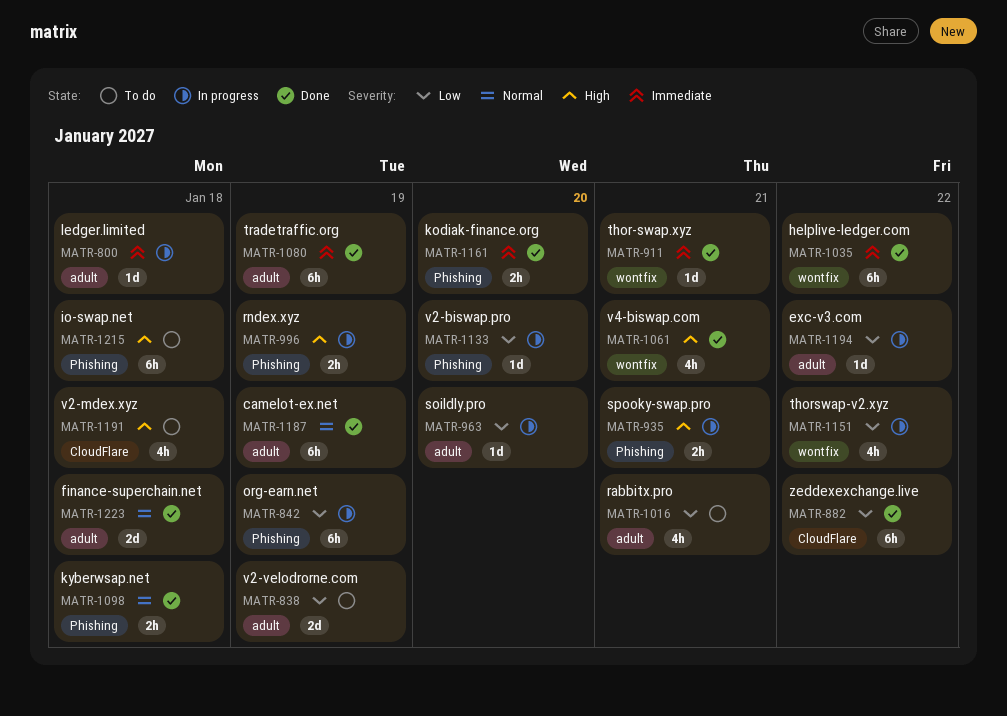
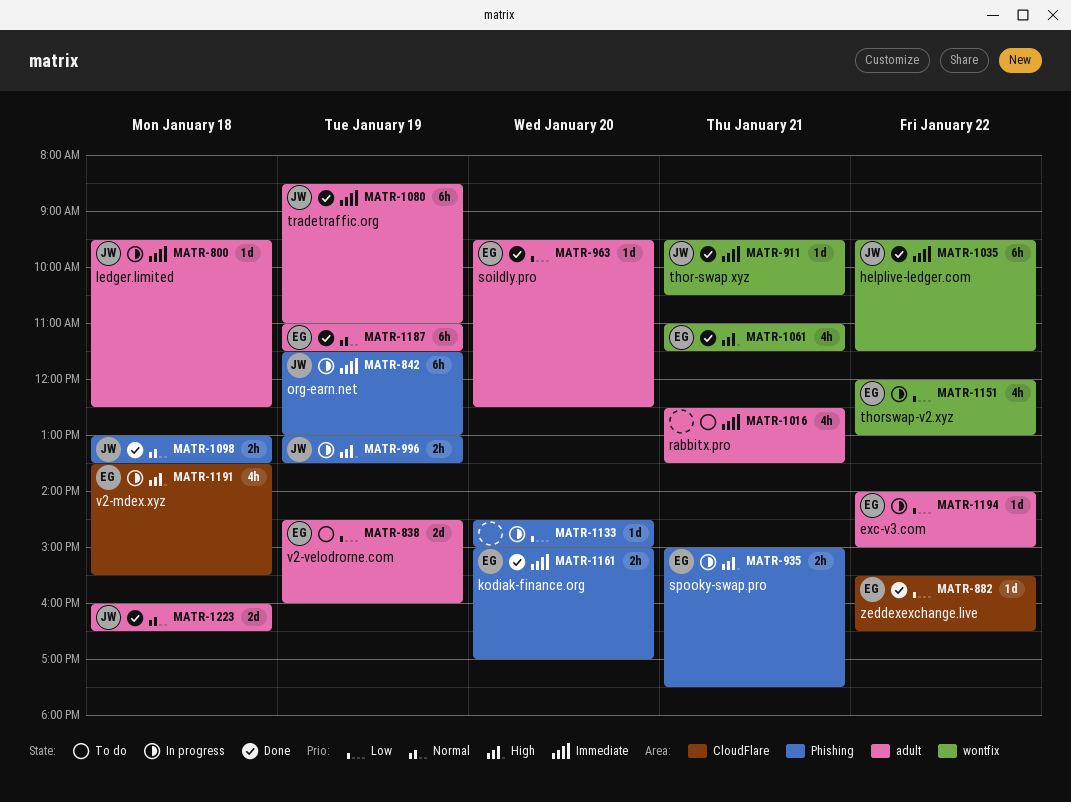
MATR-842, priority: Low -> Immediate
MATR-882, estimate: 6h -> 1d
MATR-963, status: In progress -> Done
MATR-1016, priority: Low -> Immediate
MATR-1191, status: To do -> In progress
MATR-1215: present -> none

